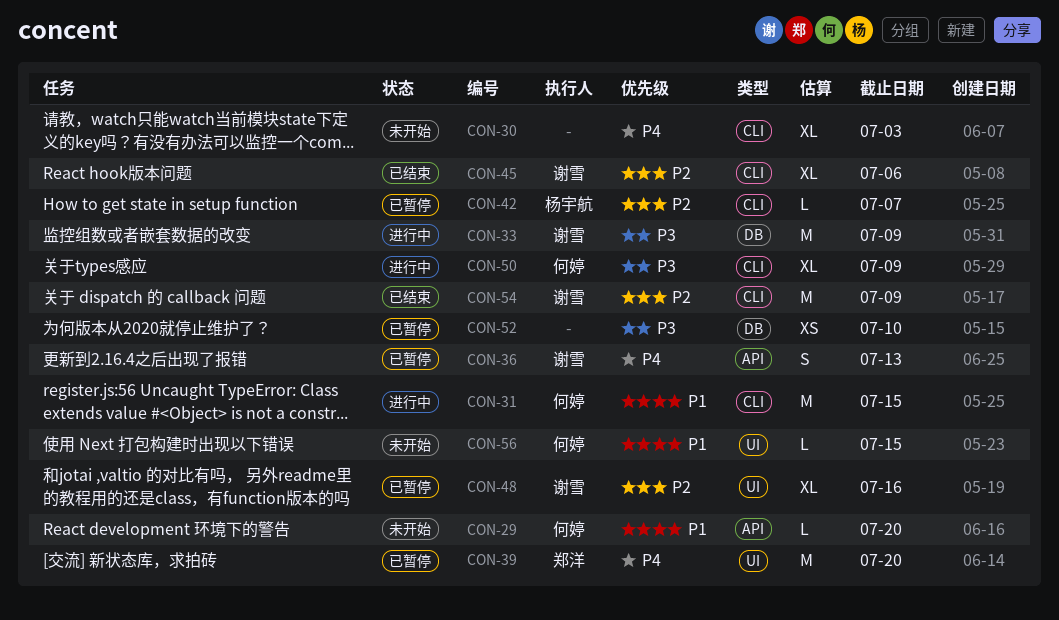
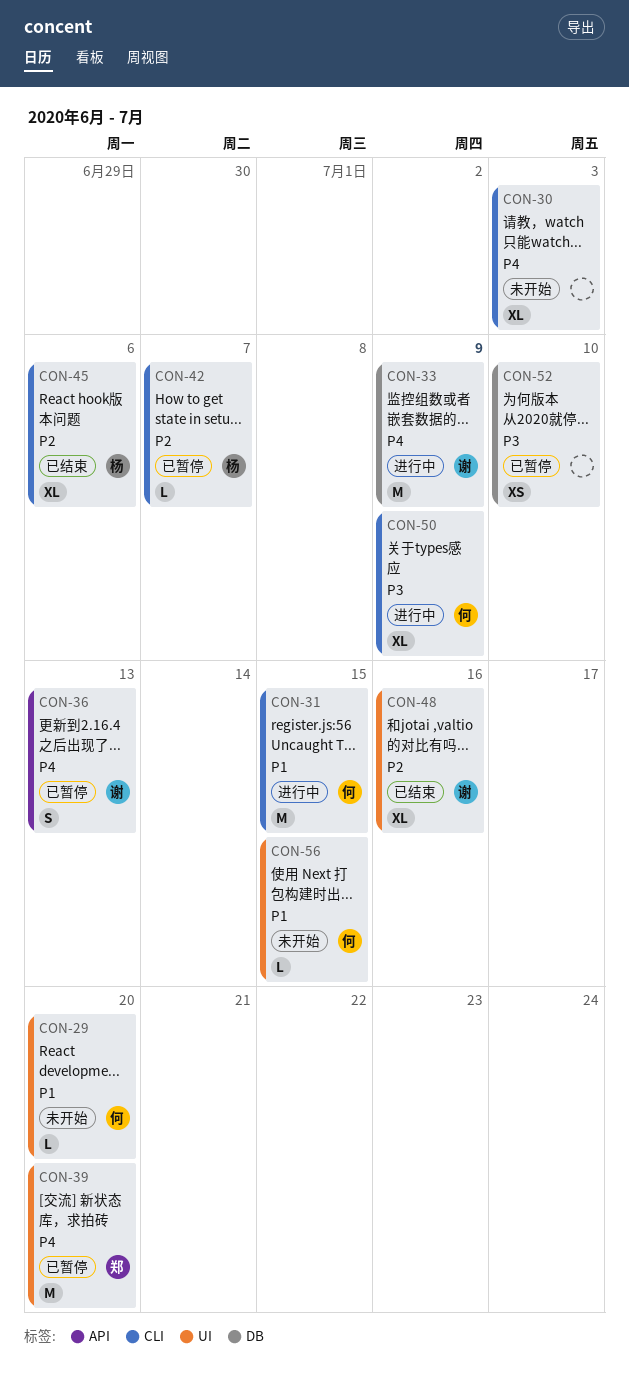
CON-29, label: API -> UI
CON-33, priority: P3 -> P4
CON-45, owner: 谢雪 -> 杨宇航
CON-48, status: 已暂停 -> 已结束
CON-54: present -> none

